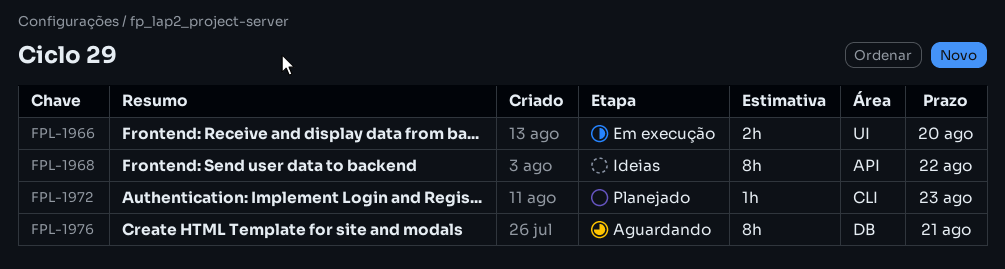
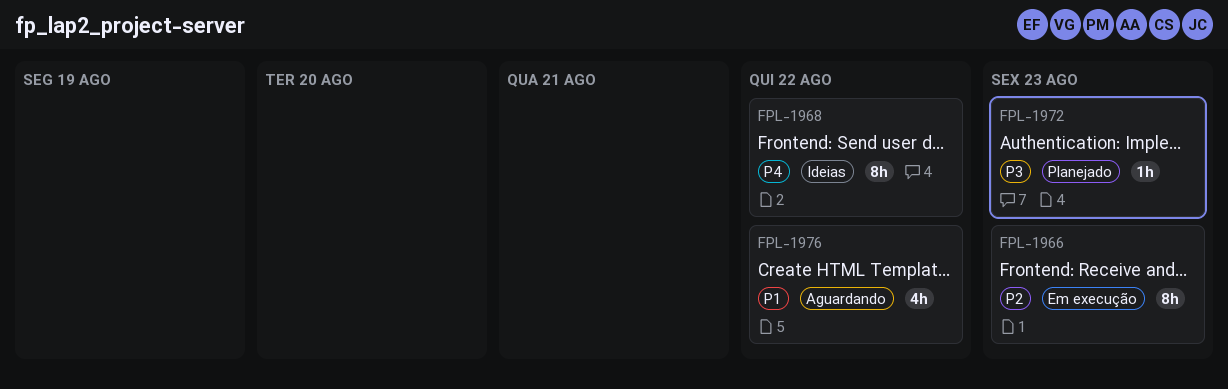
FPL-1966, estimate: 2h -> 8h
FPL-1966, due: Aug 20 -> Aug 23
FPL-1976, estimate: 8h -> 4h
FPL-1976, due: Aug 21 -> Aug 22

